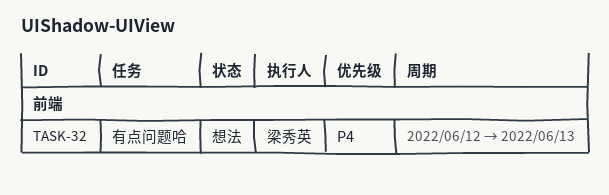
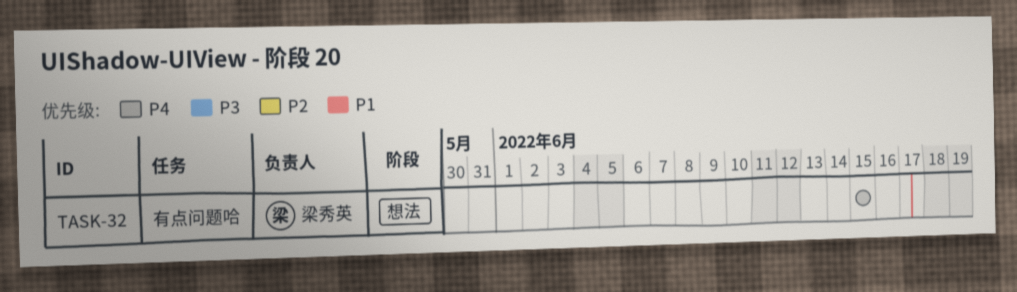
TASK-32, start: Jun 12 -> Jun 15
TASK-32, due: Jun 13 -> Jun 15

